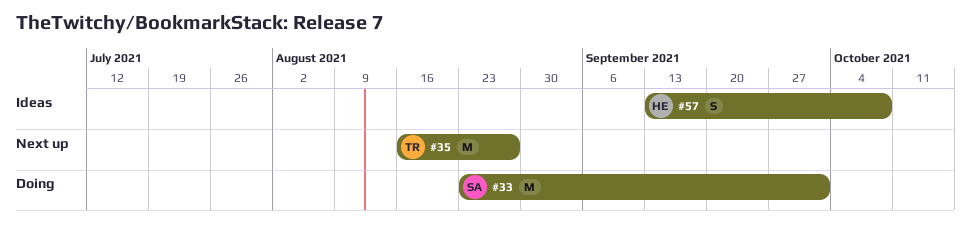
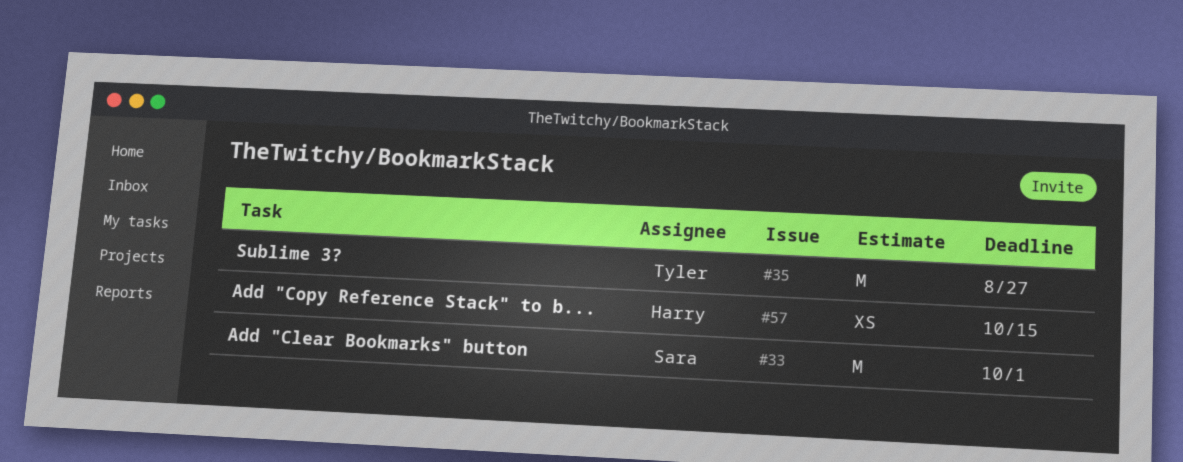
#57, estimate: S -> XS
#57, due: Oct 8 -> Oct 15

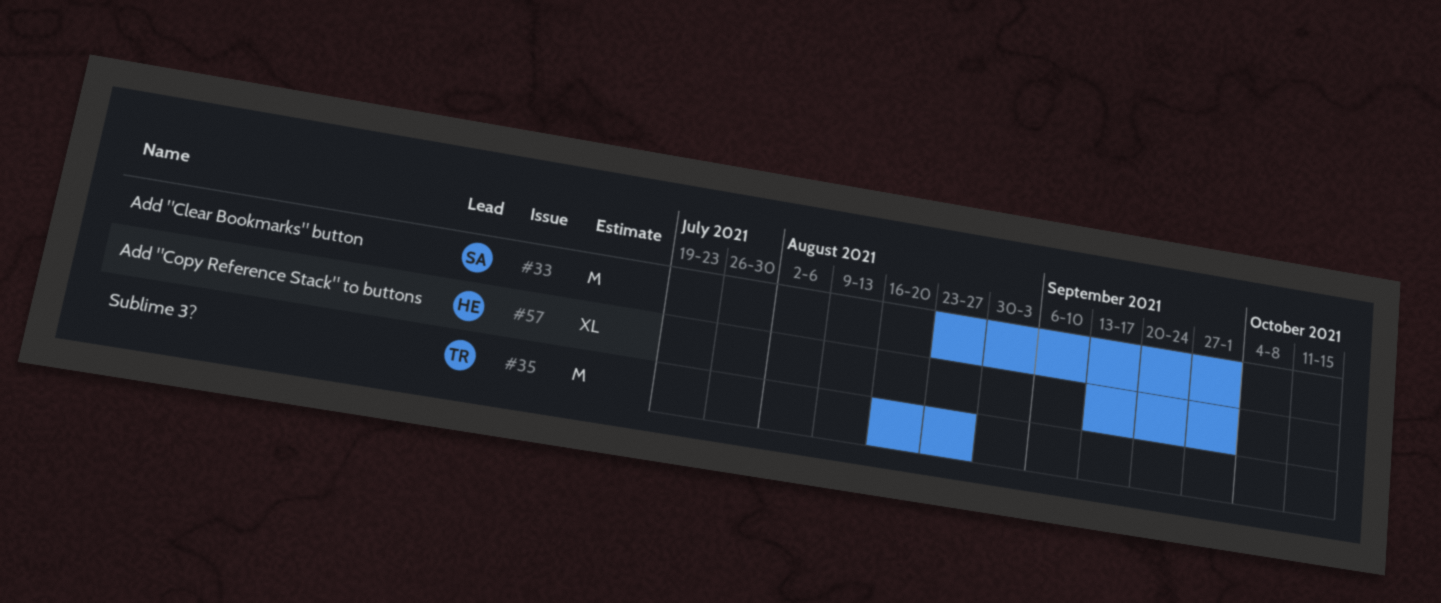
#57, estimate: XS -> XL
#57, due: Oct 15 -> Oct 1

